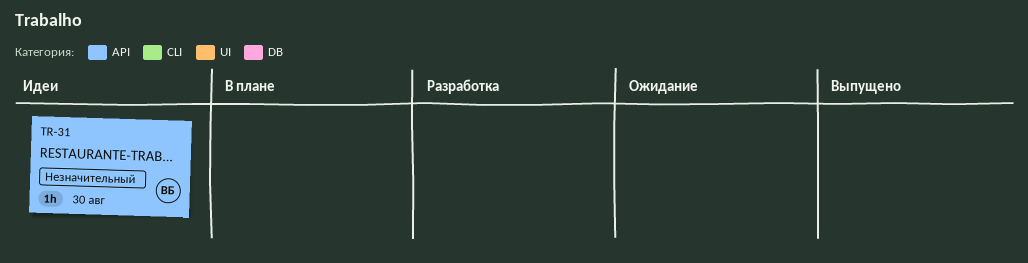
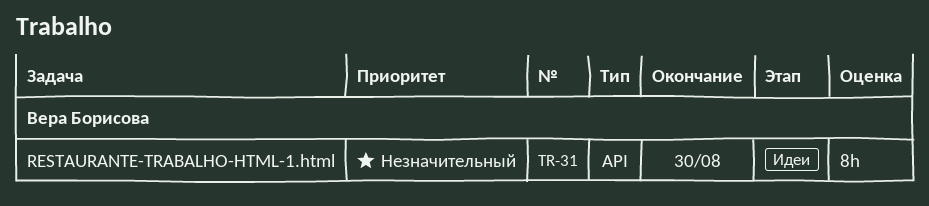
TR-31, estimate: 1h -> 8h

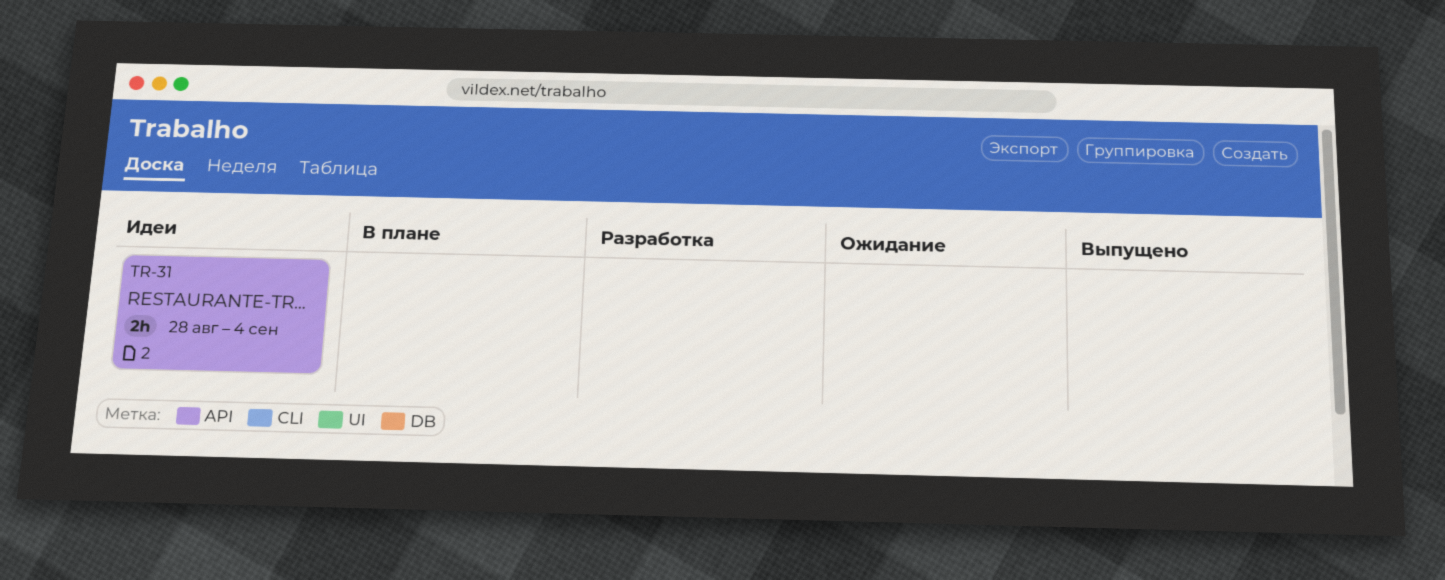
TR-31, estimate: 8h -> 2h
TR-31, due: Aug 30 -> Sep 4

